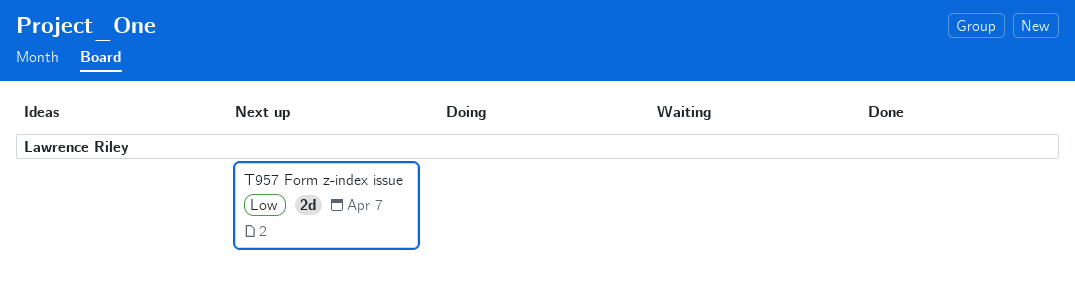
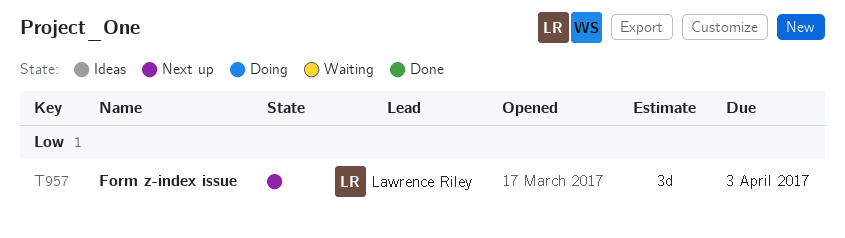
T957, estimate: 2d -> 3d
T957, due: Apr 7 -> Apr 3

